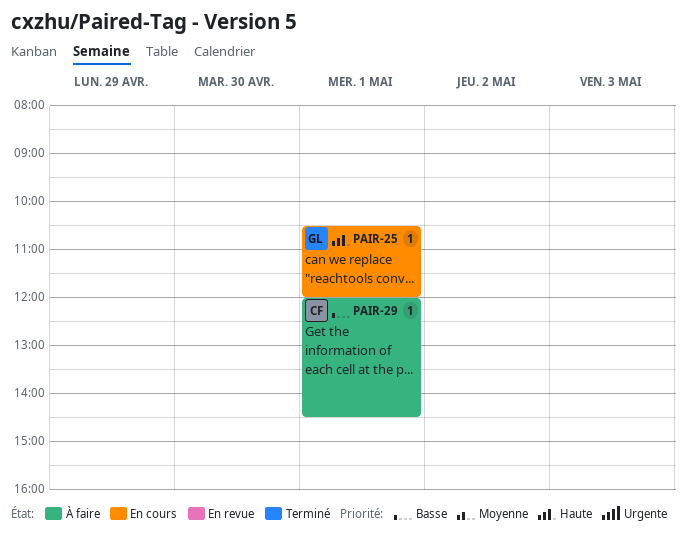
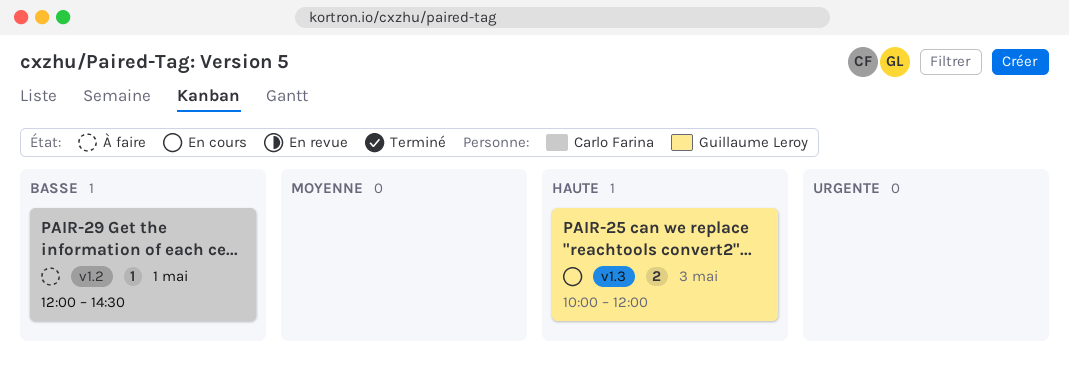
PAIR-25, estimate: 1 -> 2
PAIR-25, day: May 1 -> May 3
PAIR-25, begins: 10:30 -> 10:00

